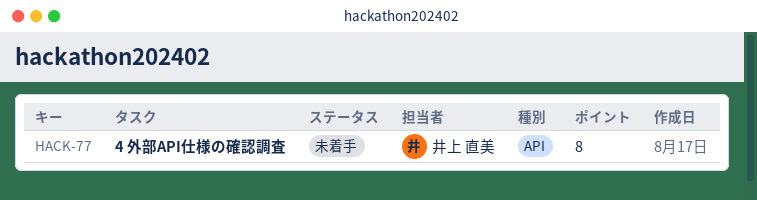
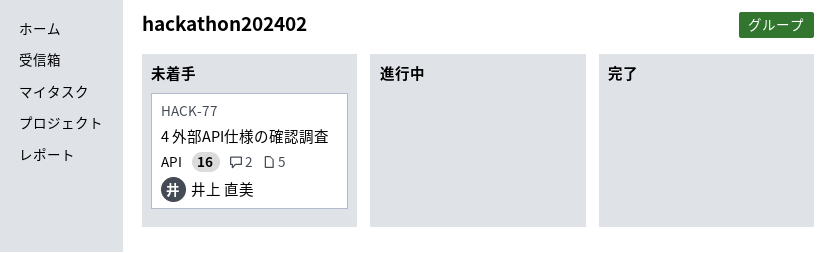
HACK-77, estimate: 8 -> 16

